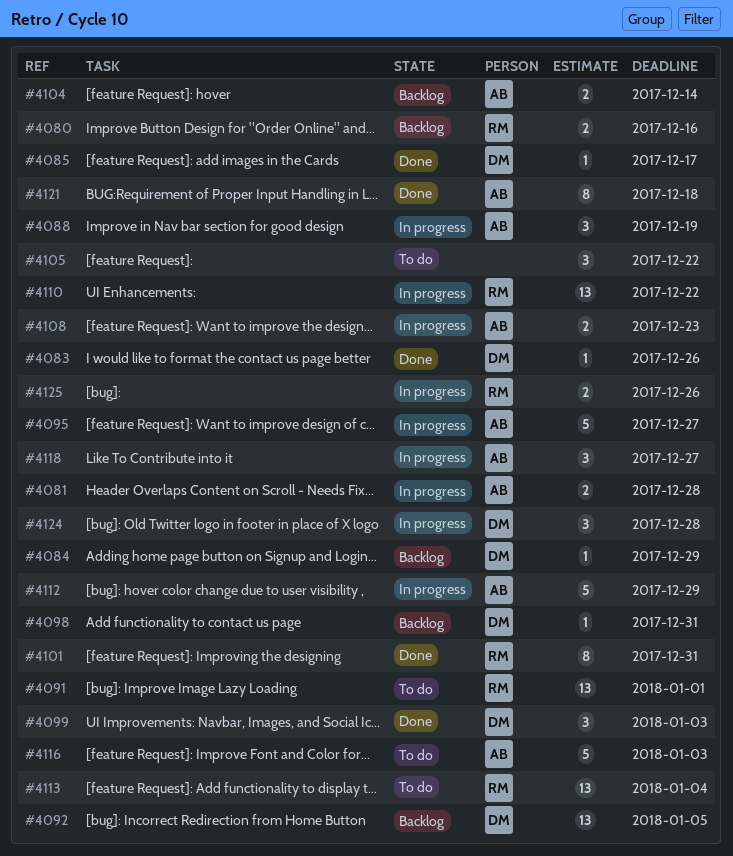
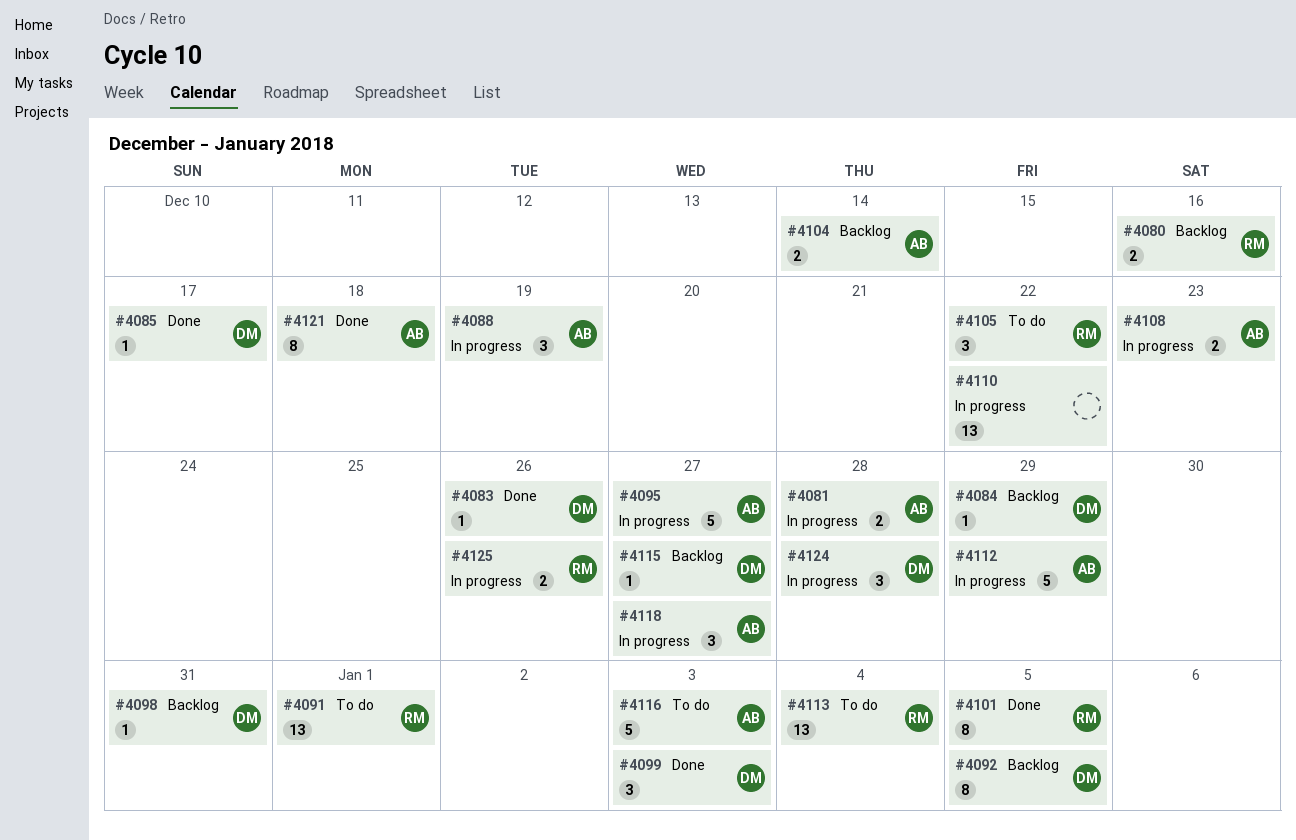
#4092, estimate: 13 -> 8
#4101, due: Dec 31 -> Jan 5
#4105, owner: none -> RM
#4110, owner: RM -> none
#4115: none -> present

